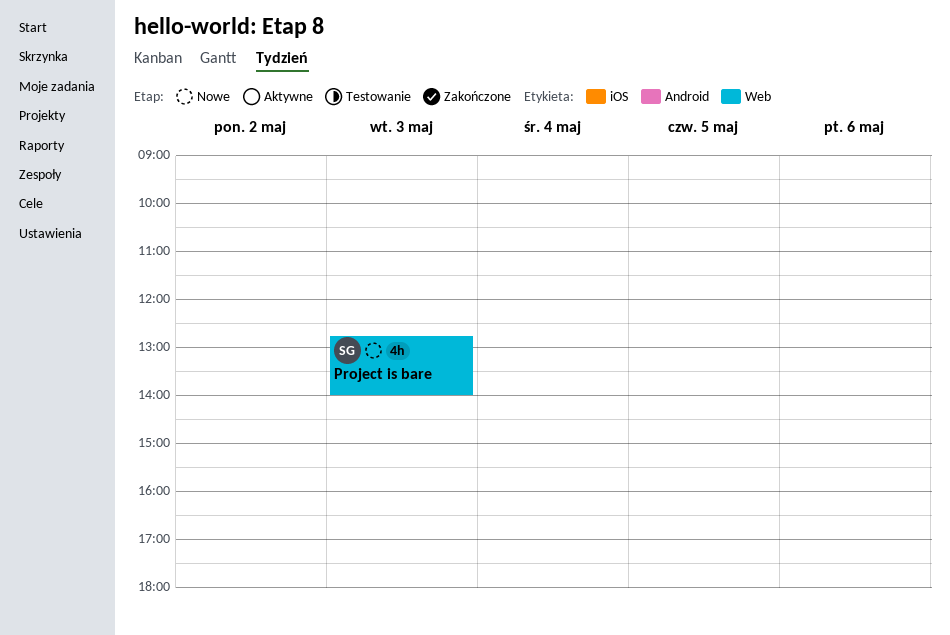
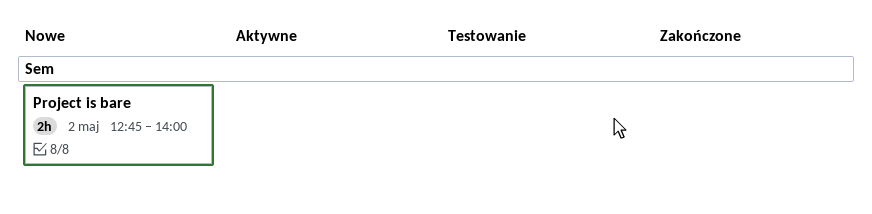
Project is bare, estimate: 4h -> 2h
Project is bare, day: May 3 -> May 2

